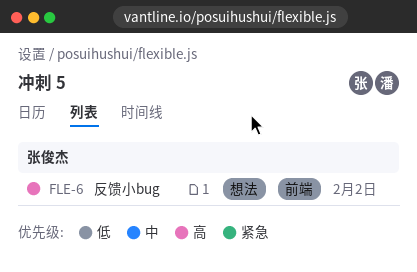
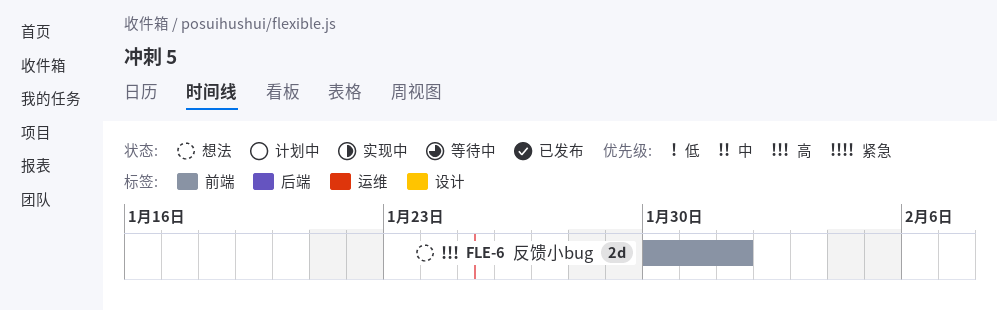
FLE-6, due: Feb 2 -> Feb 1

